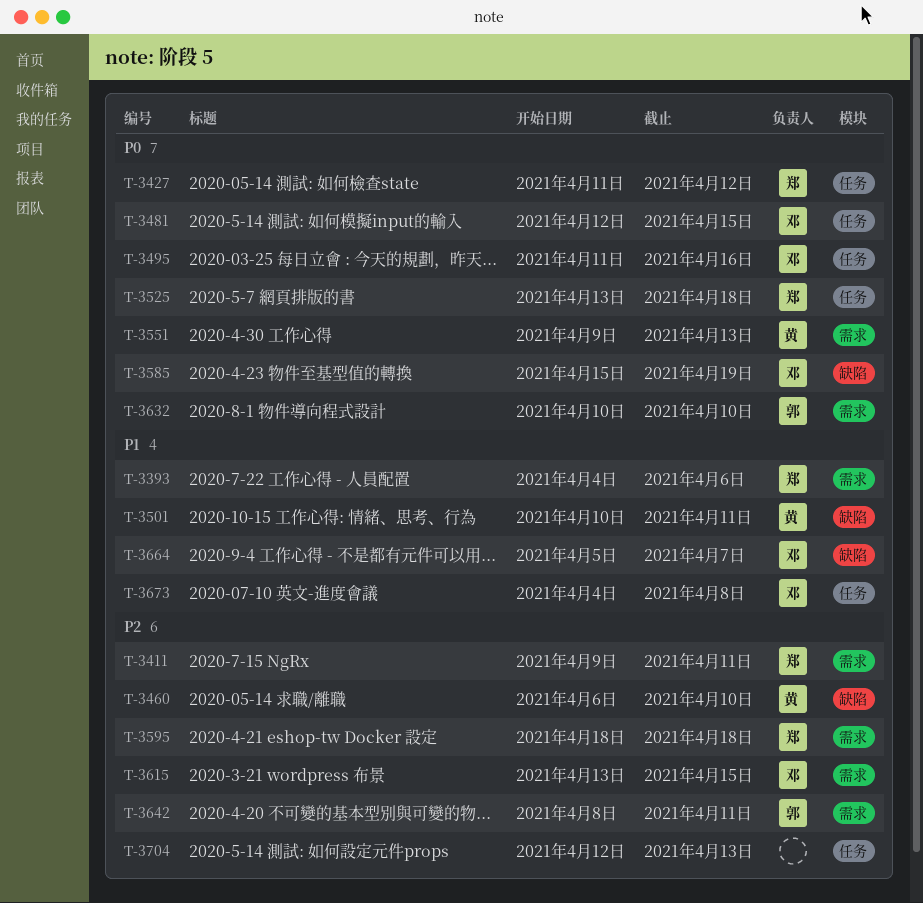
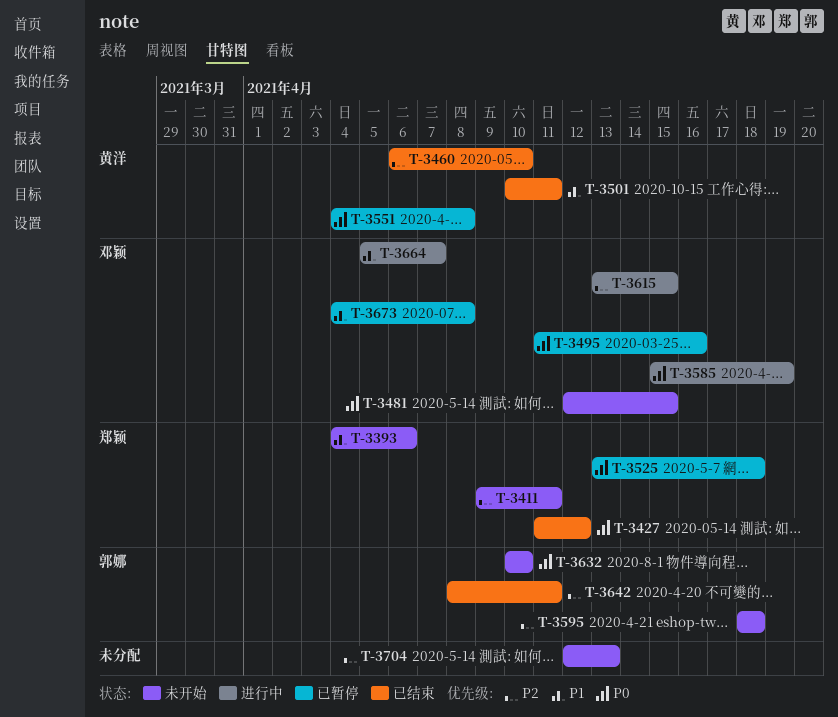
T-3551, start: Apr 9 -> Apr 4
T-3551, due: Apr 13 -> Apr 8
T-3595, owner: 郑颖 -> 郭娜

